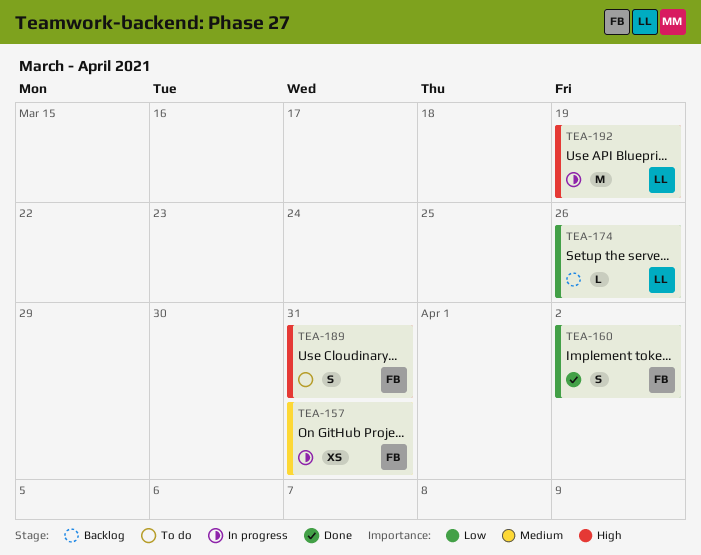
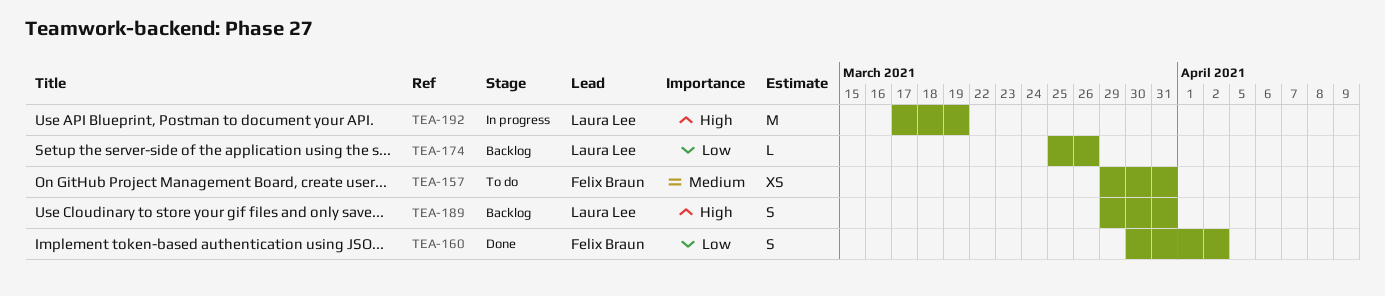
TEA-157, status: In progress -> To do
TEA-189, status: To do -> Backlog
TEA-189, owner: Felix Braun -> Laura Lee

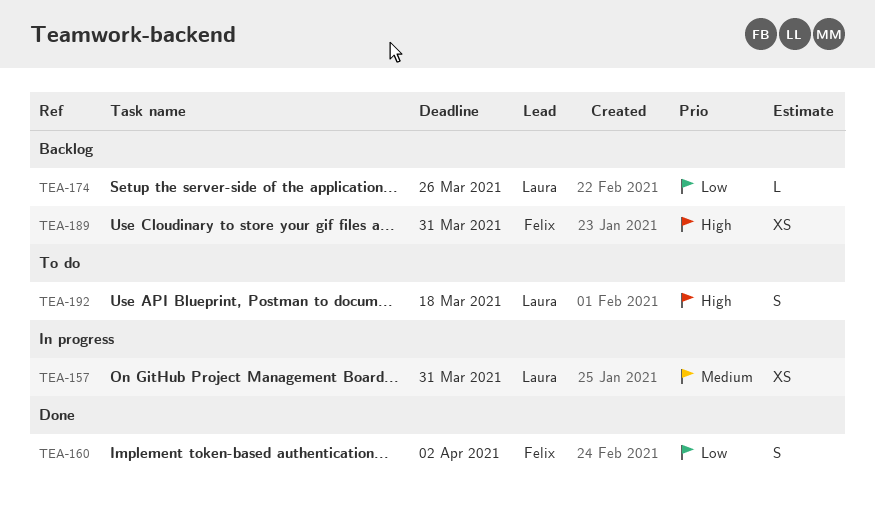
TEA-157, status: To do -> In progress
TEA-157, owner: Felix Braun -> Laura Lee
TEA-189, owner: Laura Lee -> Felix Braun
TEA-189, estimate: S -> XS
TEA-192, status: In progress -> To do
TEA-192, estimate: M -> S
TEA-192, due: Mar 19 -> Mar 18

